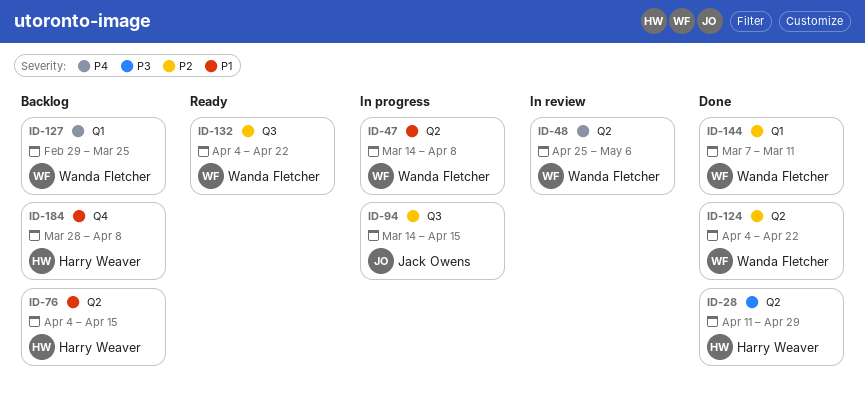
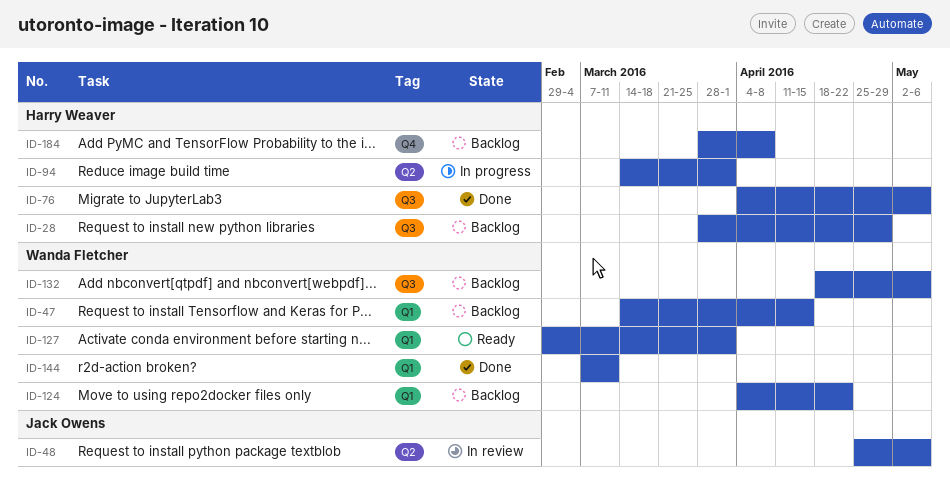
ID-28, status: Done -> Backlog
ID-28, label: Q2 -> Q3
ID-28, start: Apr 11 -> Mar 28
ID-47, status: In progress -> Backlog
ID-47, label: Q2 -> Q1
ID-47, due: Apr 8 -> Apr 15
ID-48, owner: Wanda Fletcher -> Jack Owens
ID-76, status: Backlog -> Done
ID-76, label: Q2 -> Q3
ID-76, due: Apr 15 -> May 6
ID-94, owner: Jack Owens -> Harry Weaver
ID-94, label: Q3 -> Q2
ID-94, due: Apr 15 -> Apr 1
ID-124, status: Done -> Backlog
ID-124, label: Q2 -> Q1
ID-127, status: Backlog -> Ready
ID-127, due: Mar 25 -> Apr 1
ID-132, status: Ready -> Backlog
ID-132, start: Apr 4 -> Apr 18
ID-132, due: Apr 22 -> May 6

